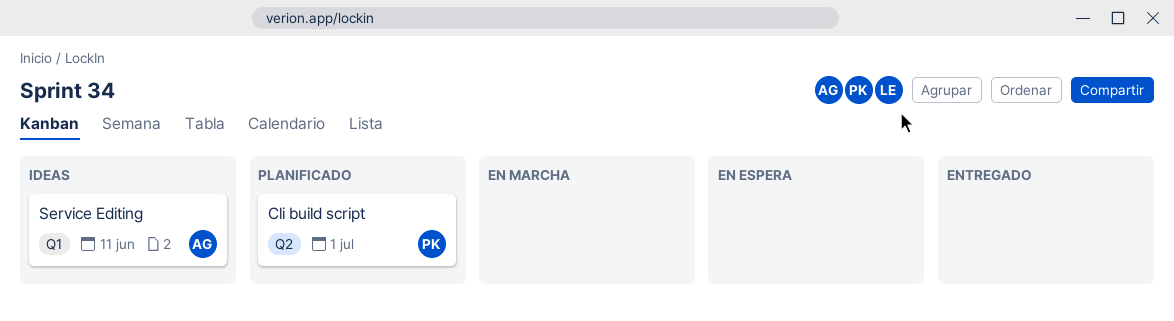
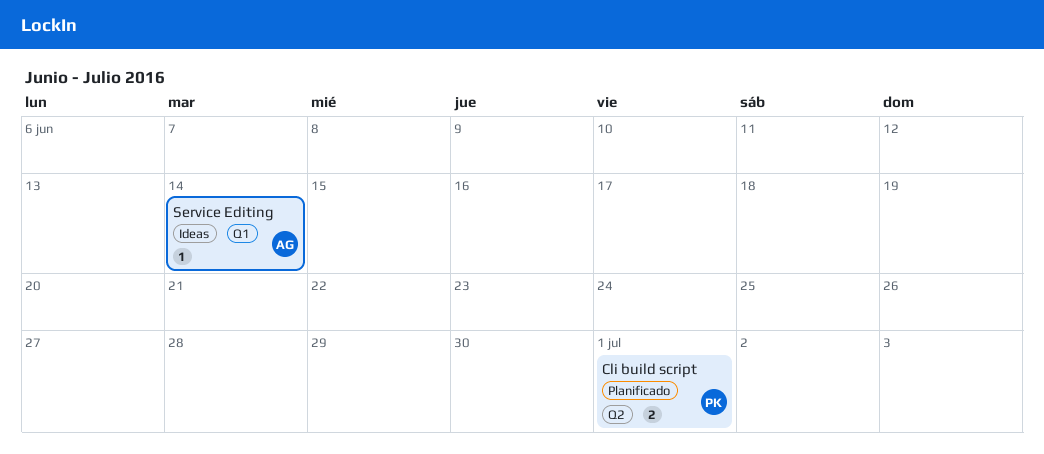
Service Editing, due: Jun 11 -> Jun 14

